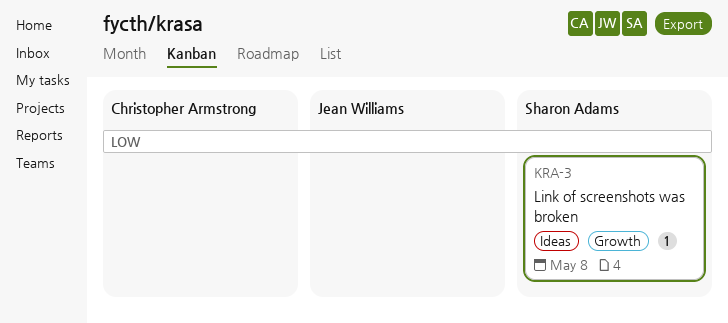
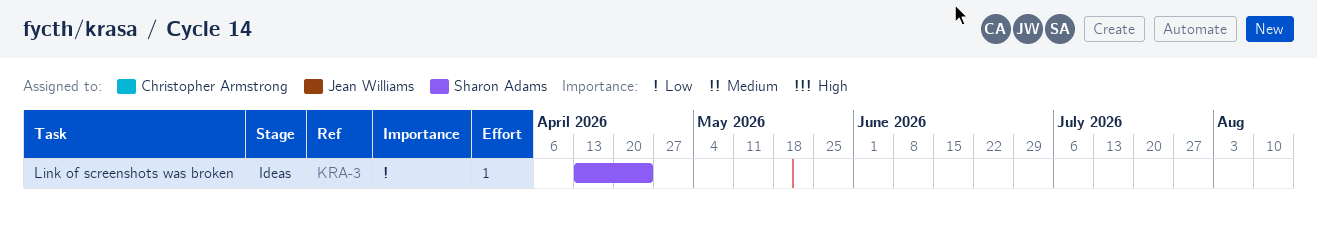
KRA-3, due: May 8 -> Apr 24

